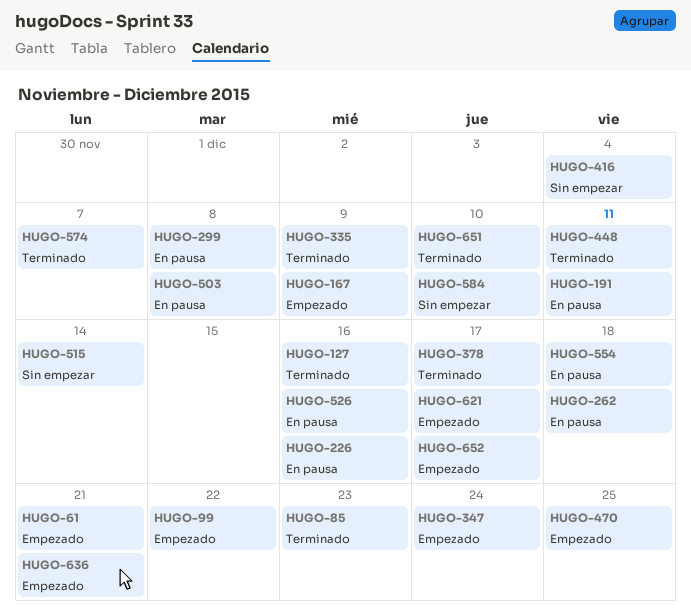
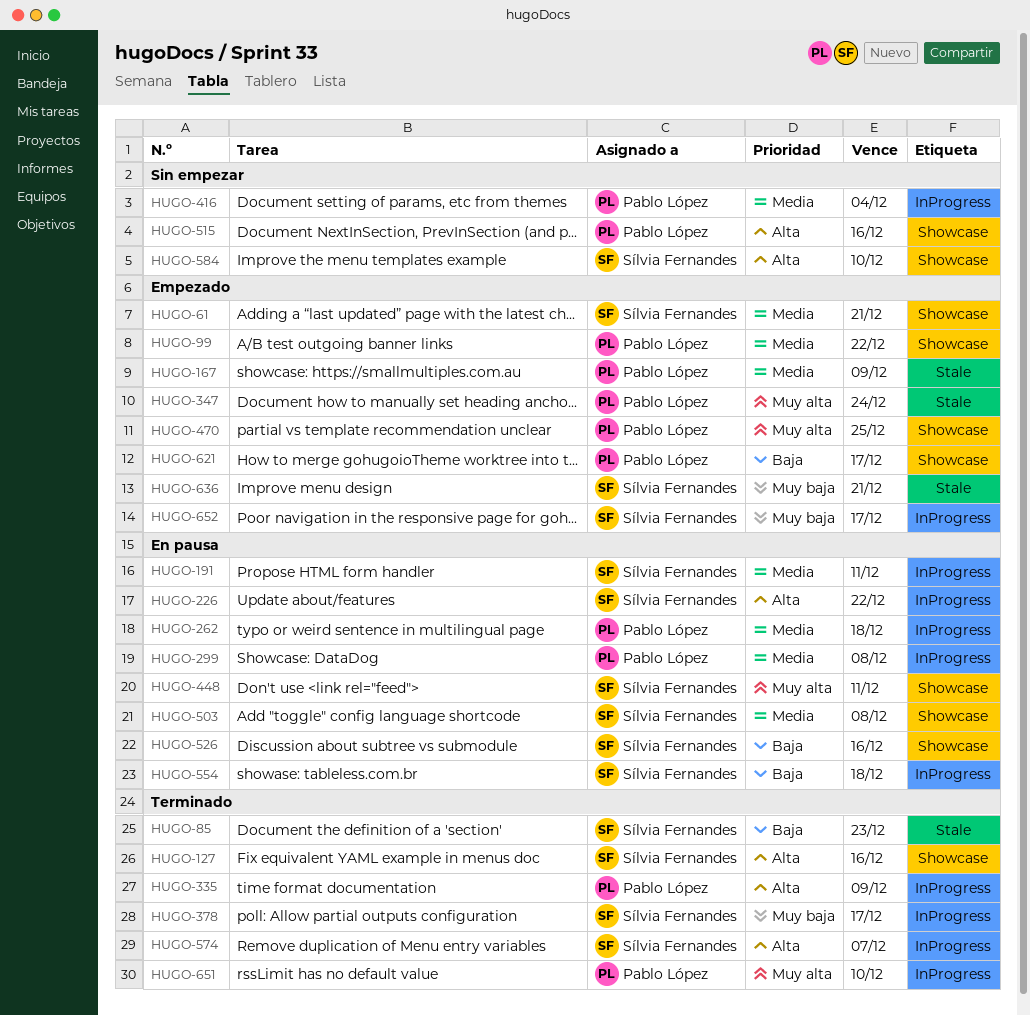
HUGO-226, due: Dec 16 -> Dec 22
HUGO-448, status: Terminado -> En pausa
HUGO-515, due: Dec 14 -> Dec 16

